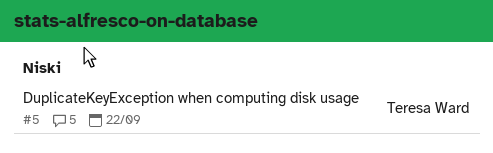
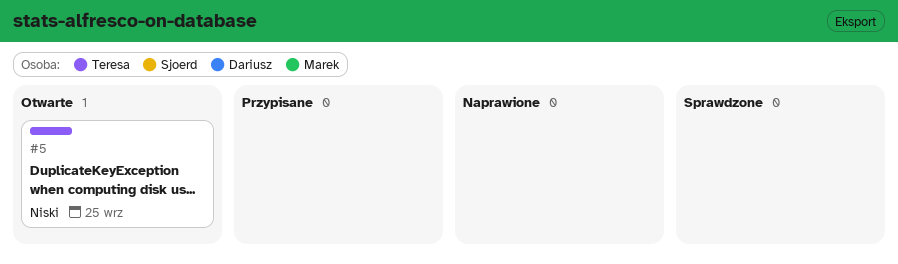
#5, due: Sep 22 -> Sep 25

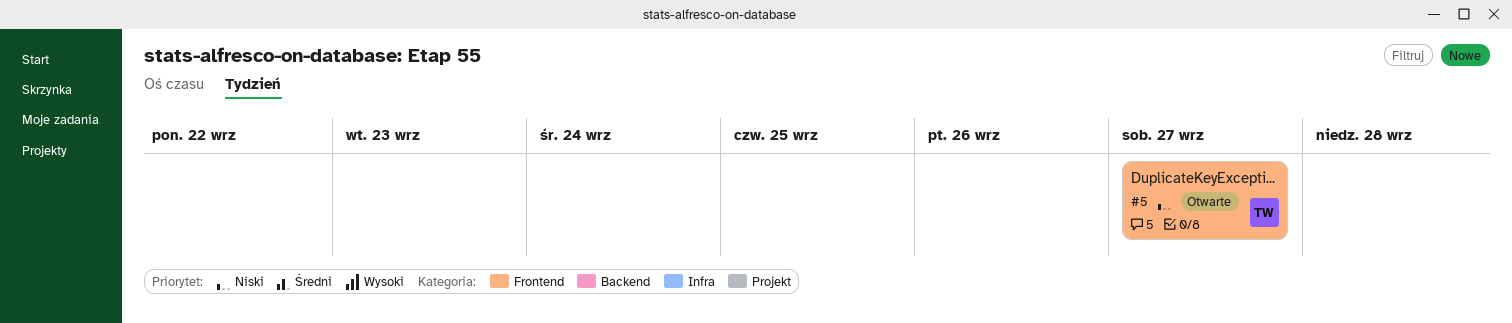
#5, due: Sep 25 -> Sep 27

